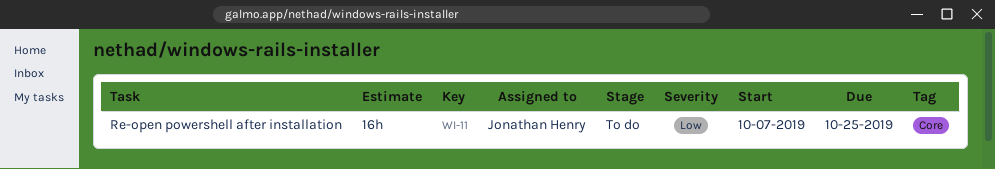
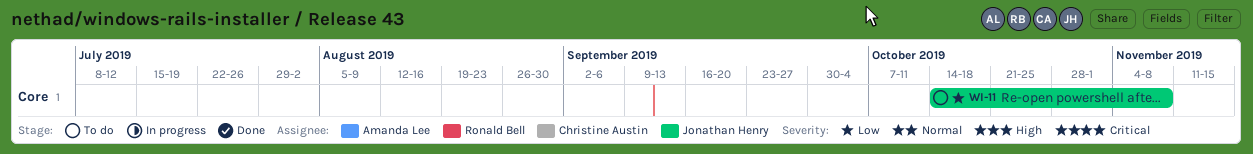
WI-11, start: Oct 7 -> Oct 14
WI-11, due: Oct 25 -> Nov 8

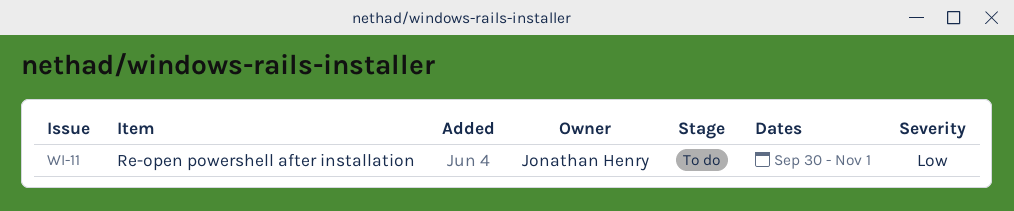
WI-11, start: Oct 14 -> Sep 30
WI-11, due: Nov 8 -> Nov 1

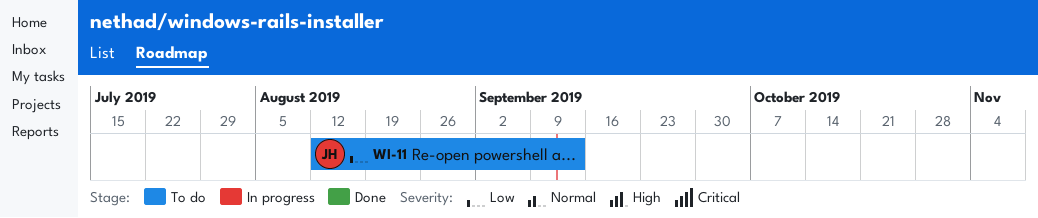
WI-11, start: Sep 30 -> Aug 12
WI-11, due: Nov 1 -> Sep 13

